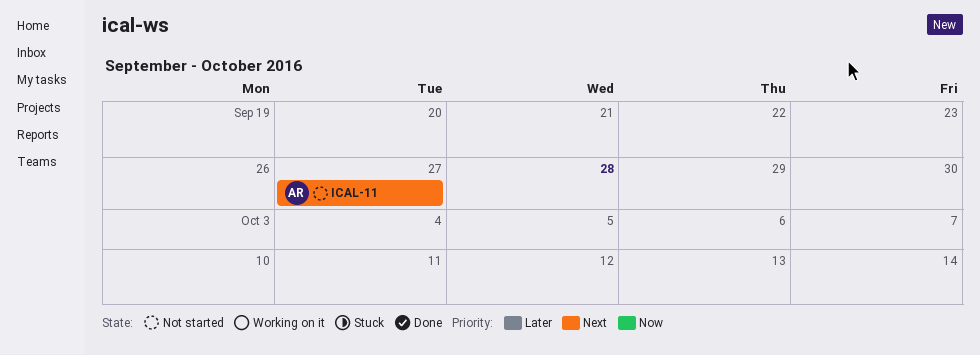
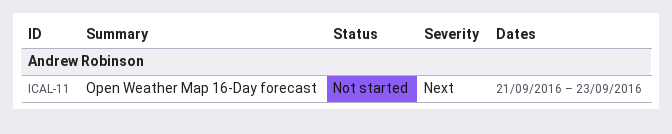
ICAL-11, start: Sep 27 -> Sep 21
ICAL-11, due: Sep 27 -> Sep 23

